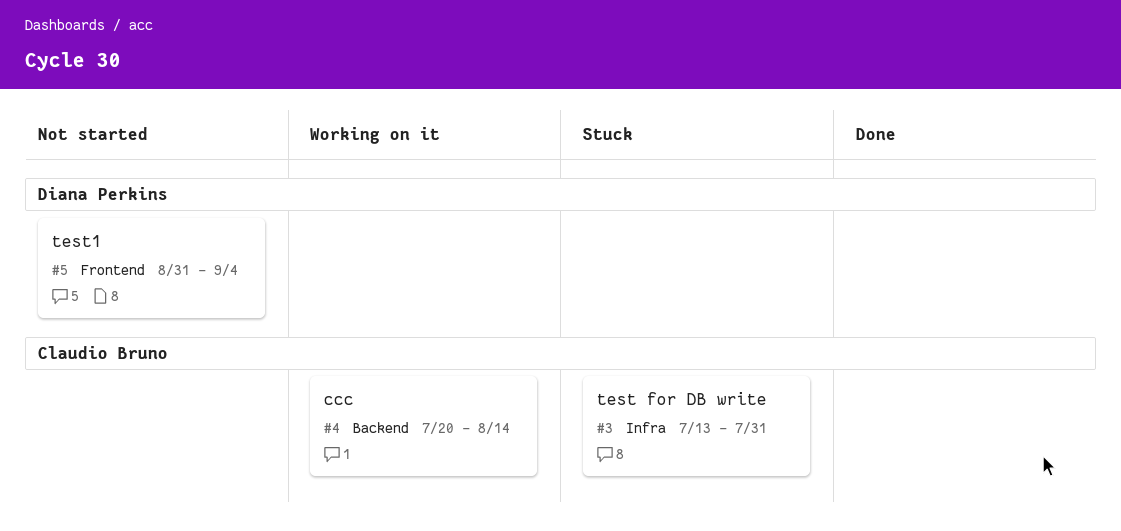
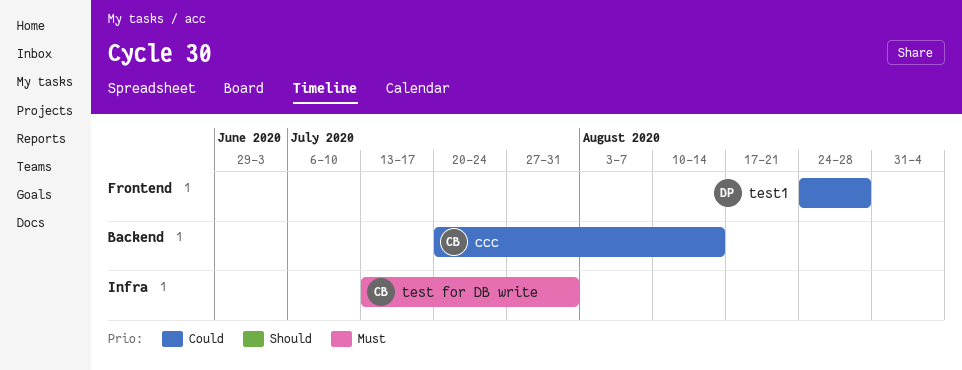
test1, start: Aug 31 -> Aug 24
test1, due: Sep 4 -> Aug 28

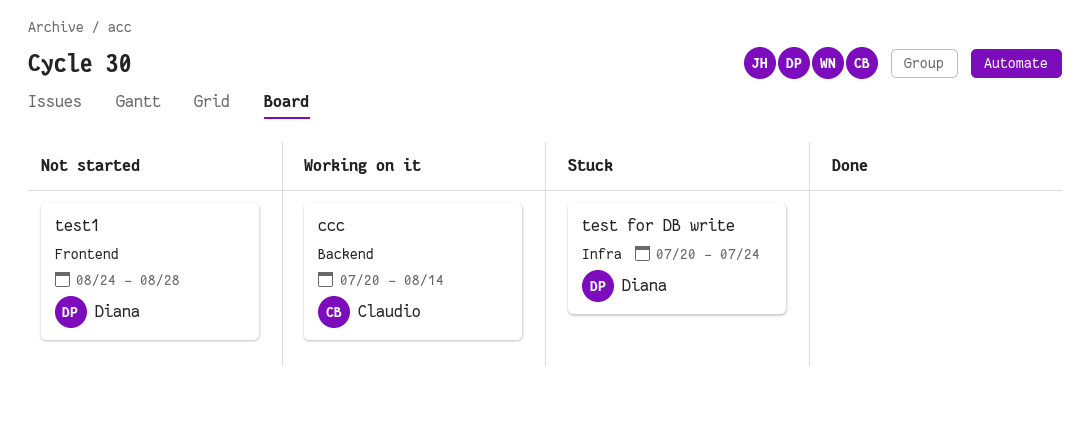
test for DB write, owner: Claudio -> Diana
test for DB write, start: Jul 13 -> Jul 20
test for DB write, due: Jul 31 -> Jul 24

